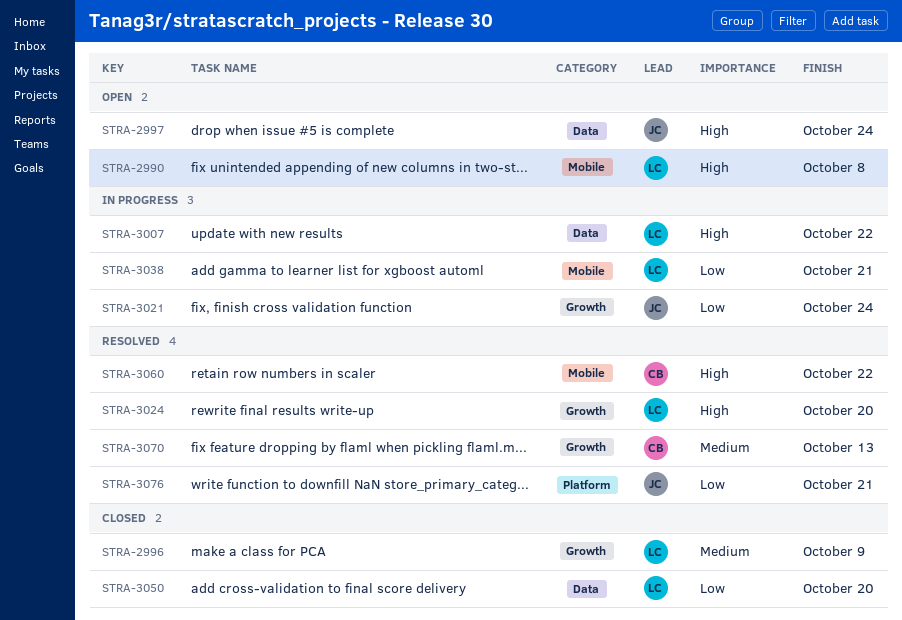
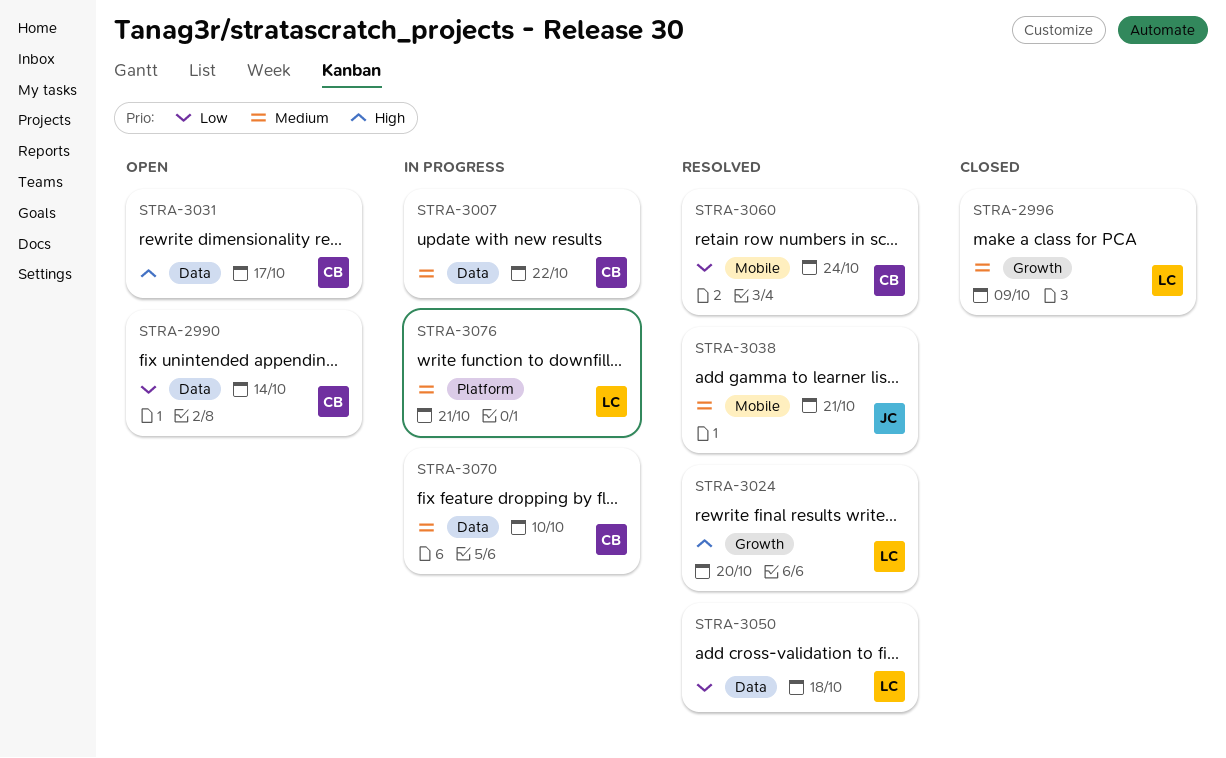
STRA-2990, owner: LC -> CB
STRA-2990, priority: High -> Low
STRA-2990, label: Mobile -> Data
STRA-2990, due: Oct 8 -> Oct 14
STRA-2997: present -> none
STRA-3007, owner: LC -> CB
STRA-3007, priority: High -> Medium
STRA-3021: present -> none
STRA-3031: none -> present
STRA-3038, status: In progress -> Resolved
STRA-3038, owner: LC -> JC
STRA-3038, priority: Low -> Medium
STRA-3050, status: Closed -> Resolved
STRA-3050, due: Oct 20 -> Oct 18
STRA-3060, priority: High -> Low
STRA-3060, due: Oct 22 -> Oct 24
STRA-3070, status: Resolved -> In progress
STRA-3070, label: Growth -> Data
STRA-3070, due: Oct 13 -> Oct 10
STRA-3076, status: Resolved -> In progress
STRA-3076, owner: JC -> LC
STRA-3076, priority: Low -> Medium

